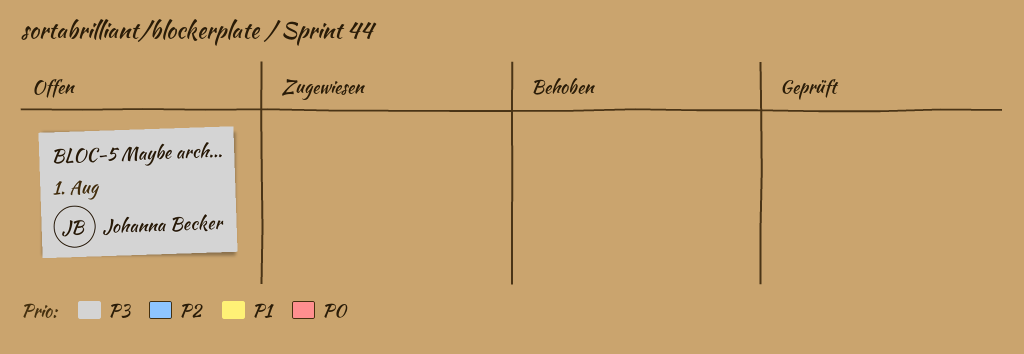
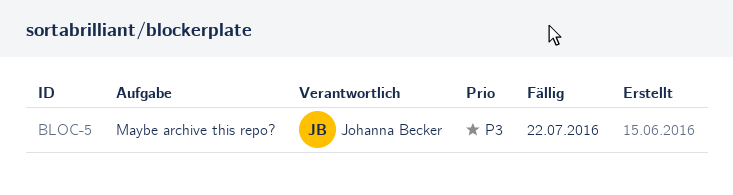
BLOC-5, due: Aug 1 -> Jul 22

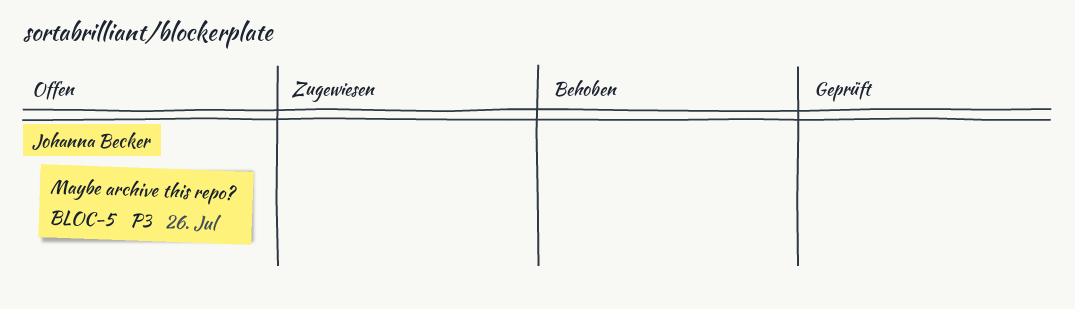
BLOC-5, due: Jul 22 -> Jul 26

